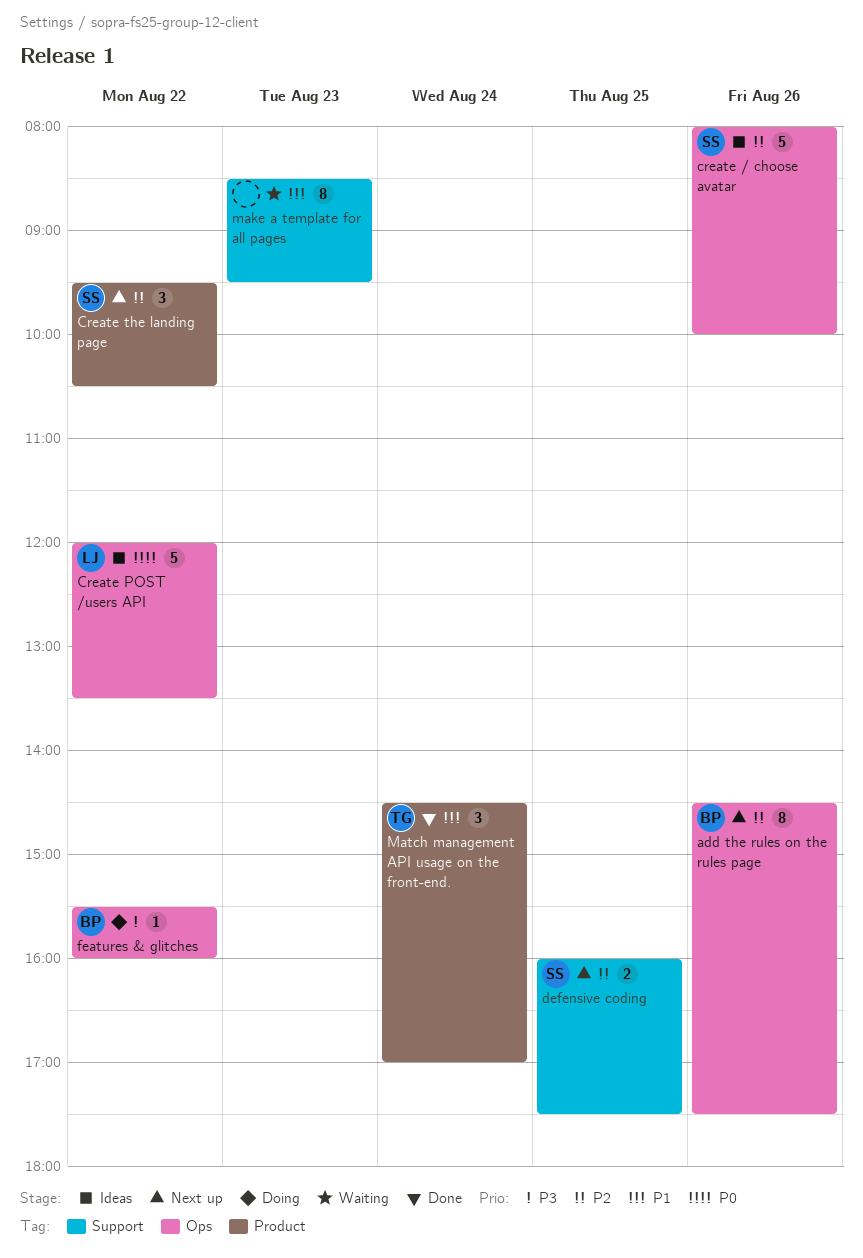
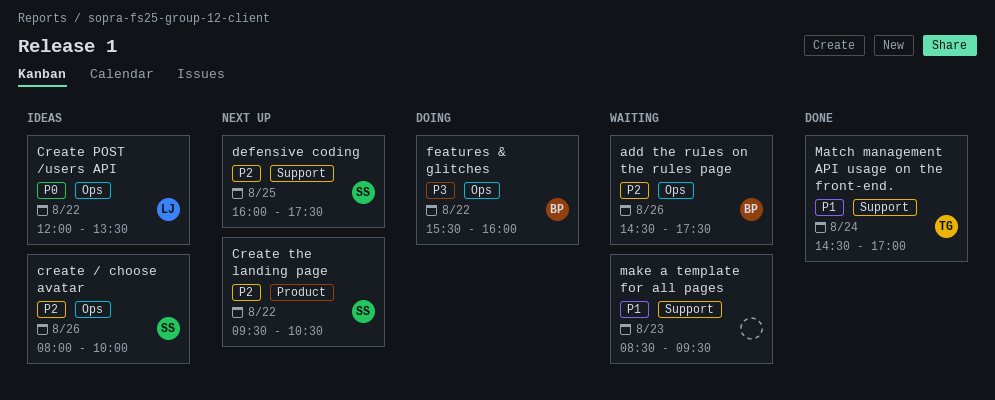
add the rules on the rules page, status: Next up -> Waiting
Match management API usage on the front-end., label: Product -> Support

